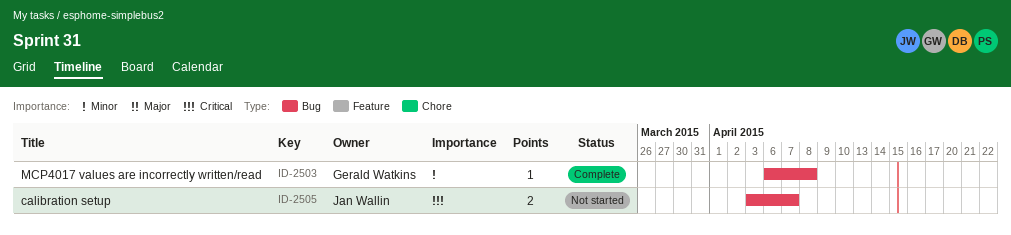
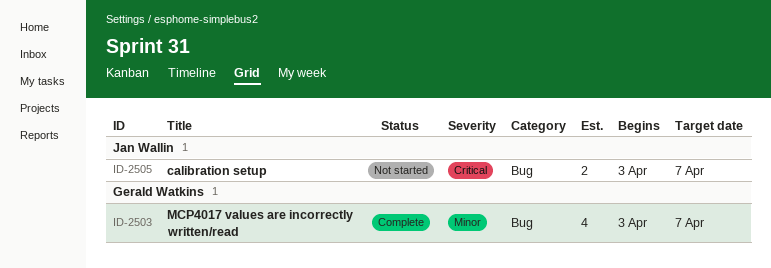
ID-2503, estimate: 1 -> 4
ID-2503, start: Apr 6 -> Apr 3
ID-2503, due: Apr 8 -> Apr 7

